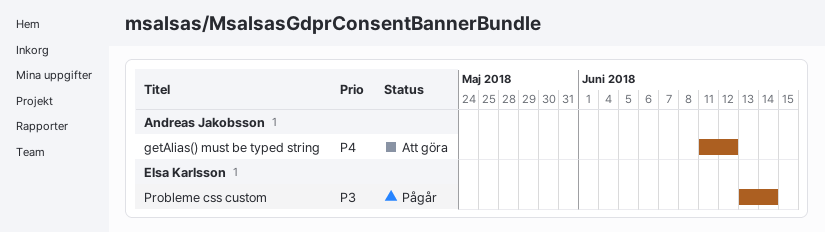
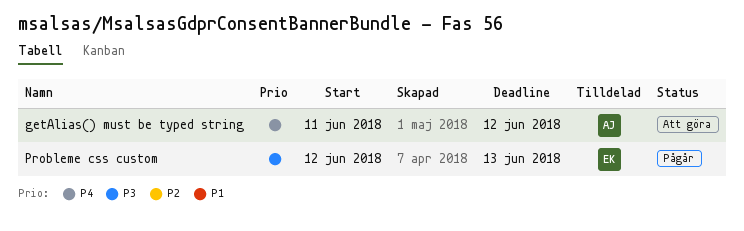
Probleme css custom, start: Jun 13 -> Jun 12
Probleme css custom, due: Jun 14 -> Jun 13

